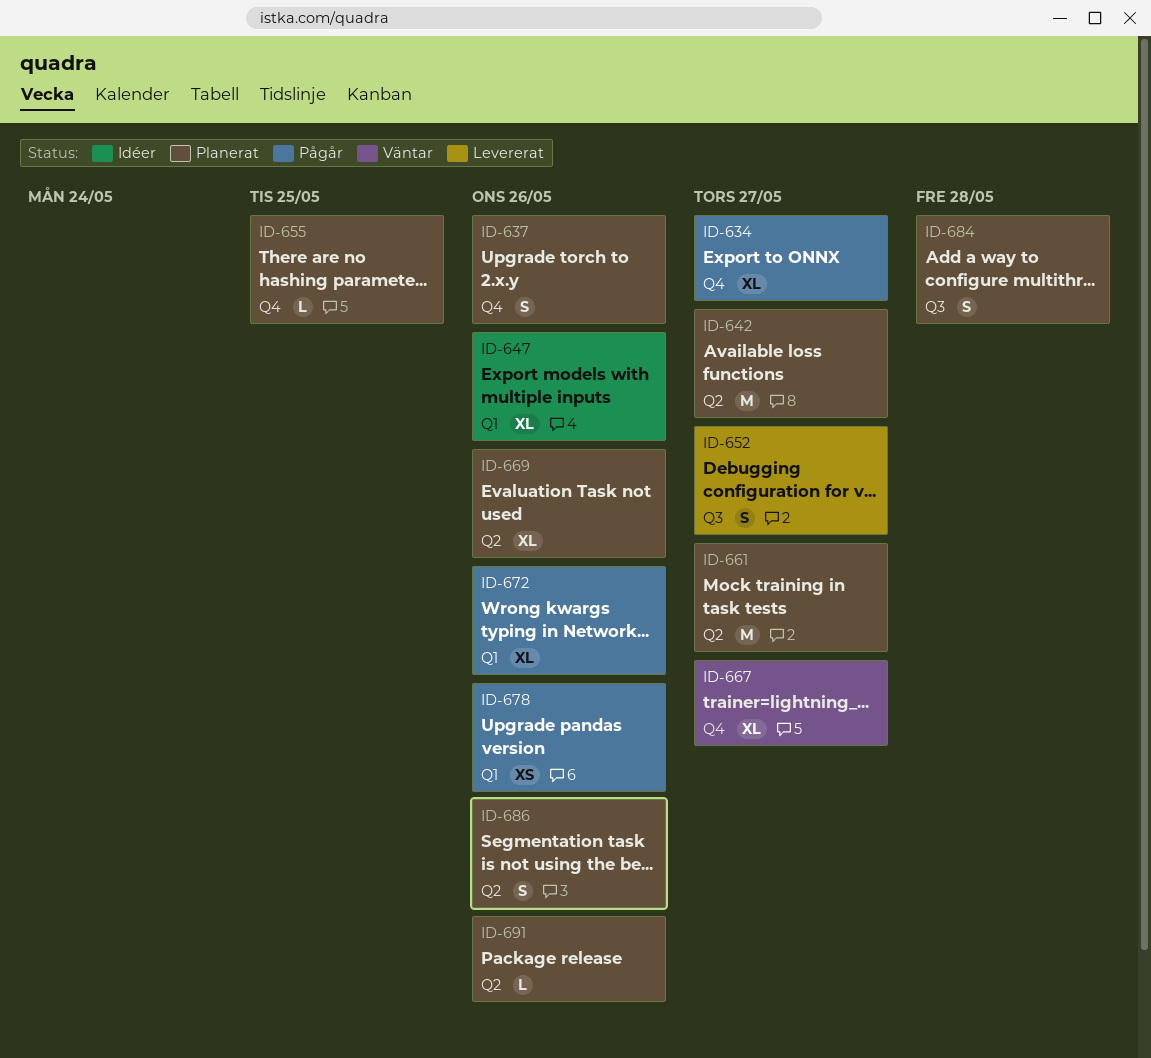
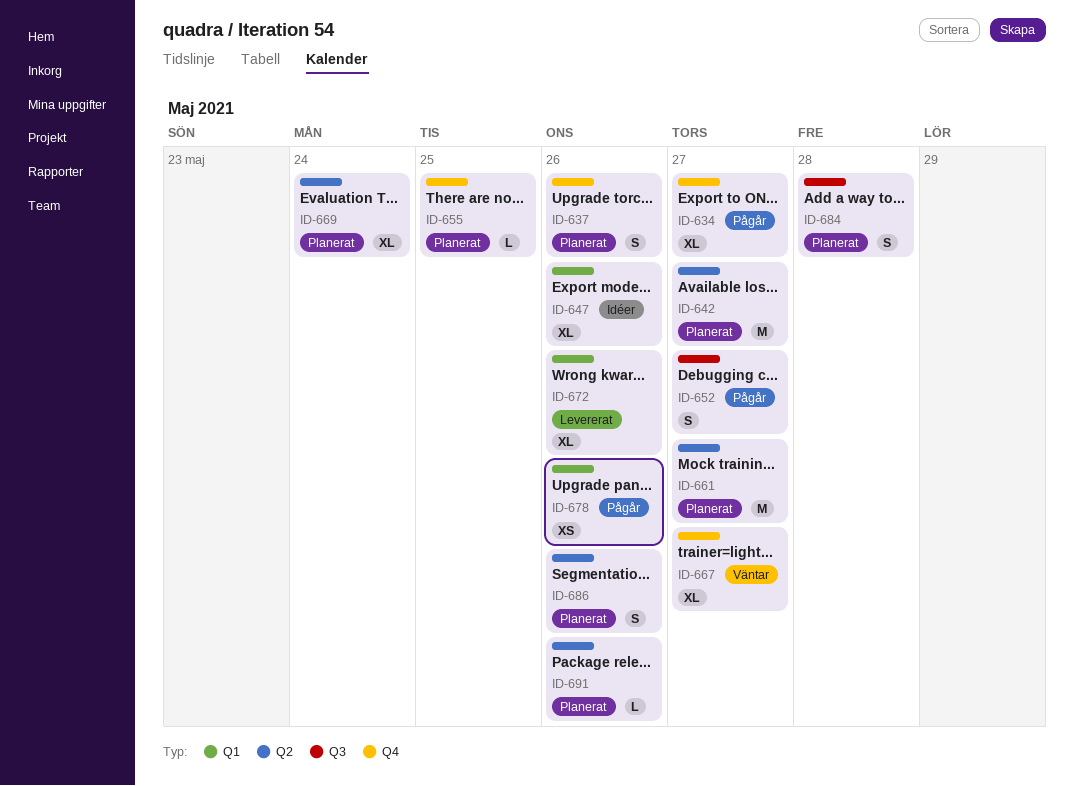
ID-652, status: Levererat -> Pågår
ID-669, due: May 26 -> May 24
ID-672, status: Pågår -> Levererat

